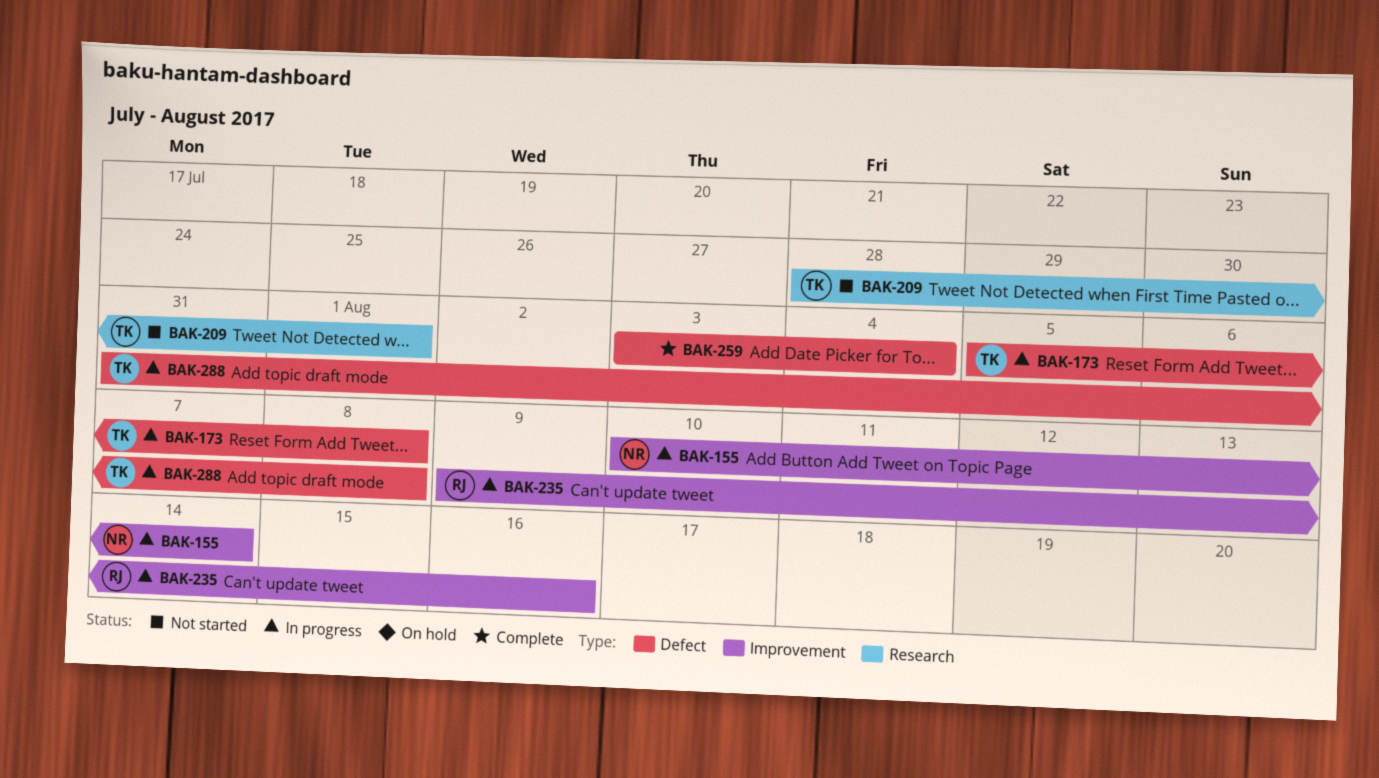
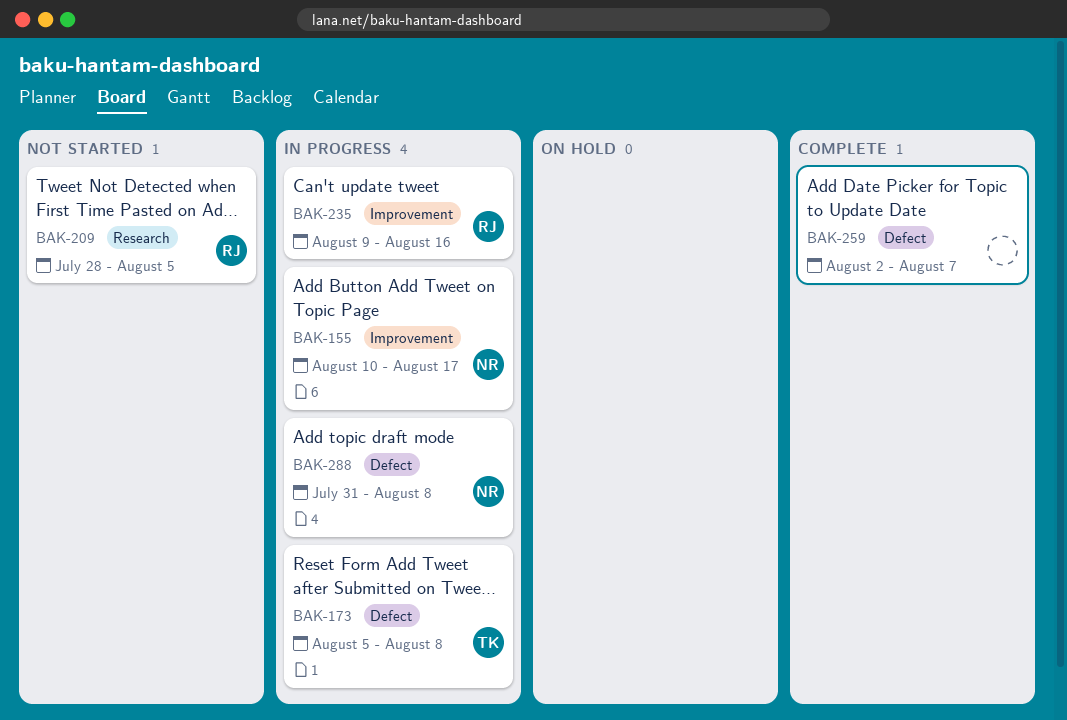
BAK-155, due: Aug 14 -> Aug 17
BAK-209, owner: TK -> RJ
BAK-209, due: Aug 1 -> Aug 5
BAK-259, start: Aug 3 -> Aug 2
BAK-259, due: Aug 4 -> Aug 7
BAK-288, owner: TK -> NR

